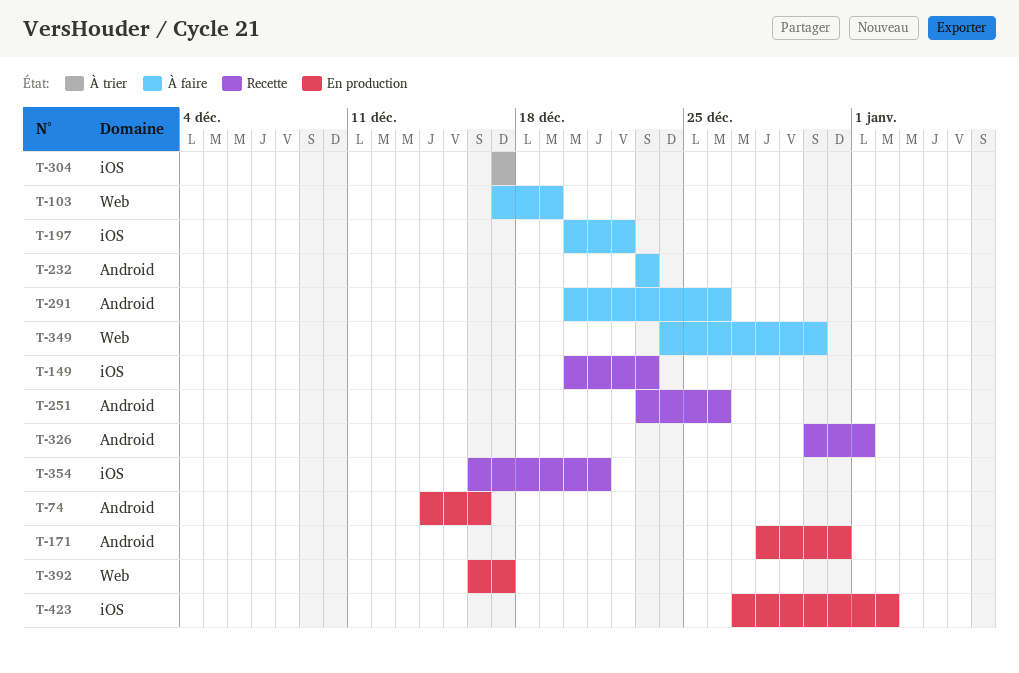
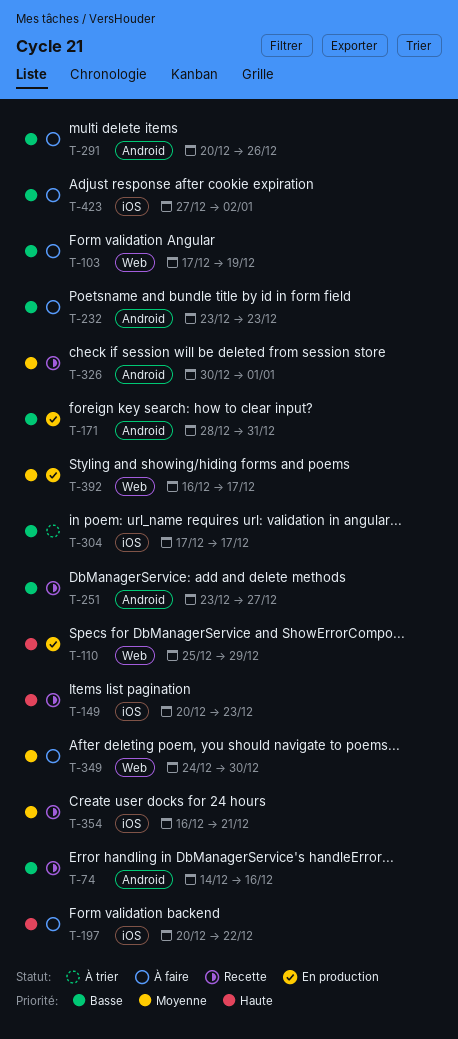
T-74, status: En production -> Recette
T-110: none -> present
T-251, due: Dec 26 -> Dec 27
T-423, status: En production -> À faire

